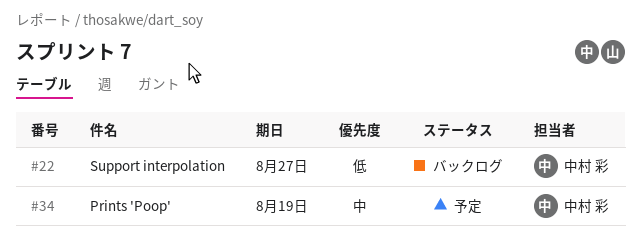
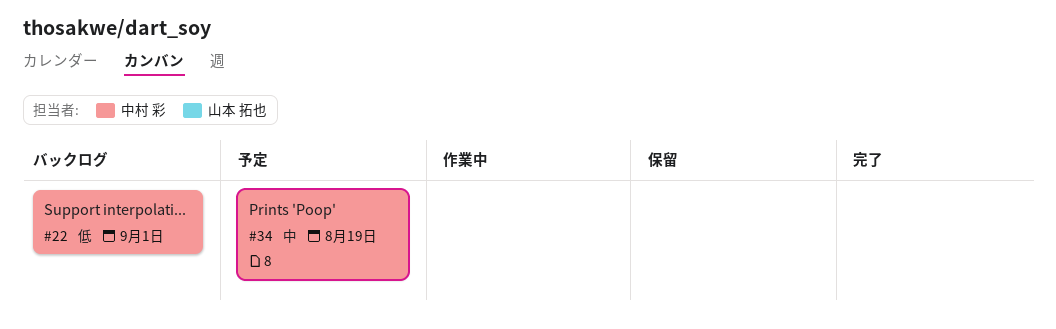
#22, due: Aug 27 -> Sep 1

